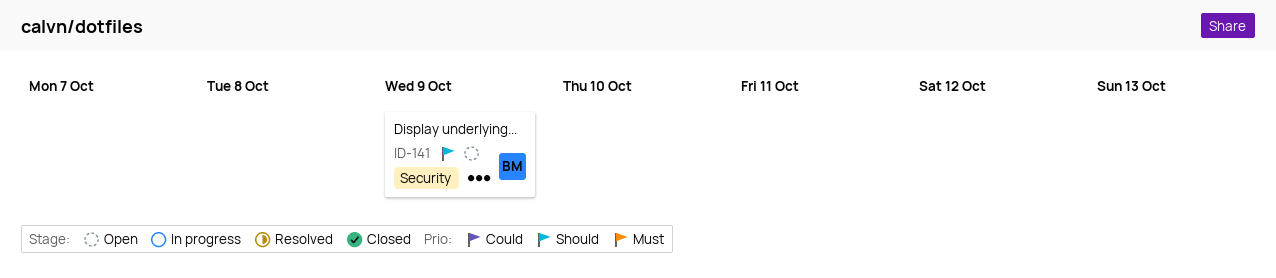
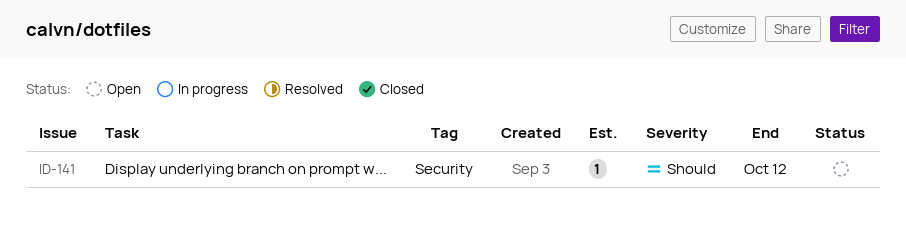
ID-141, estimate: 3 -> 1
ID-141, due: Oct 9 -> Oct 12

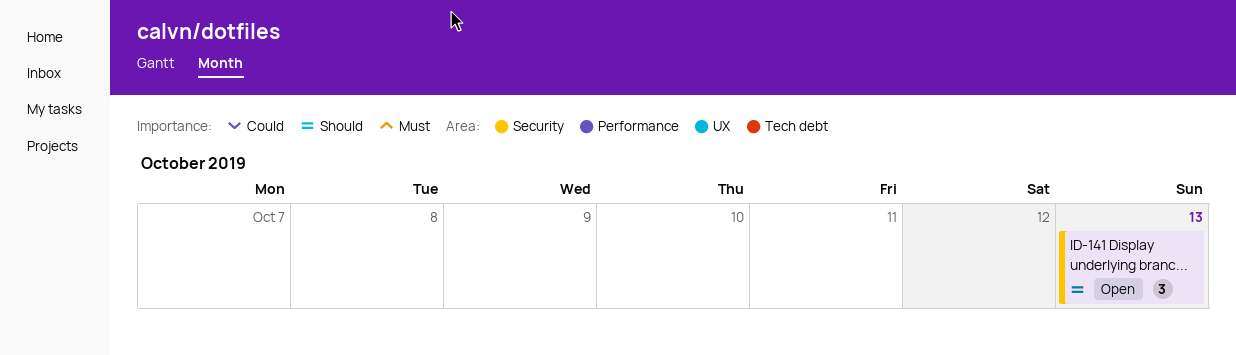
ID-141, estimate: 1 -> 3
ID-141, due: Oct 12 -> Oct 13

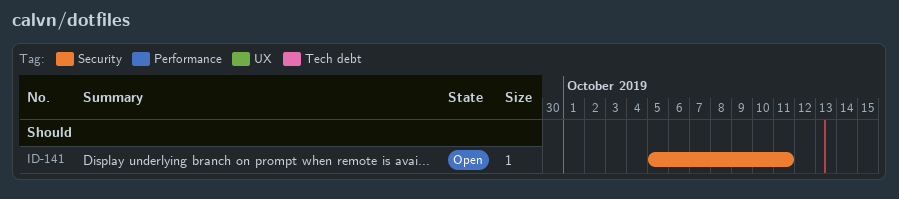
ID-141, estimate: 3 -> 1
ID-141, due: Oct 13 -> Oct 11

